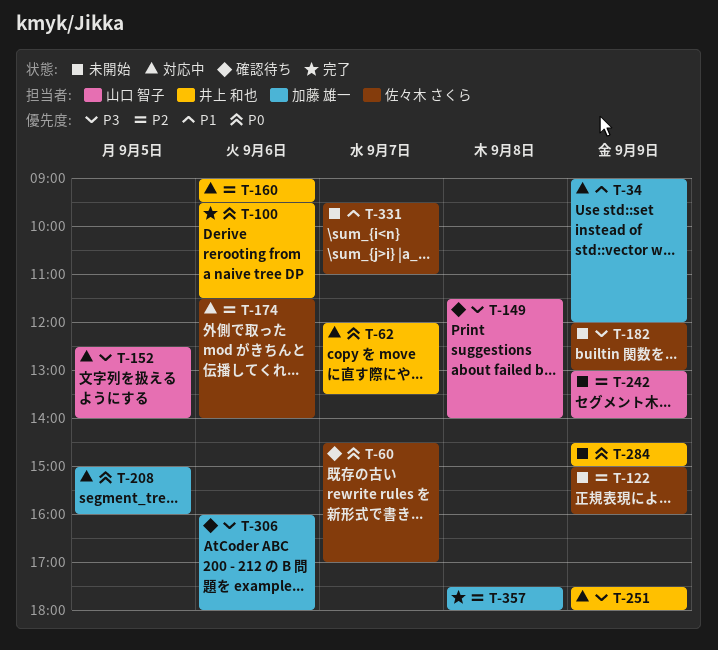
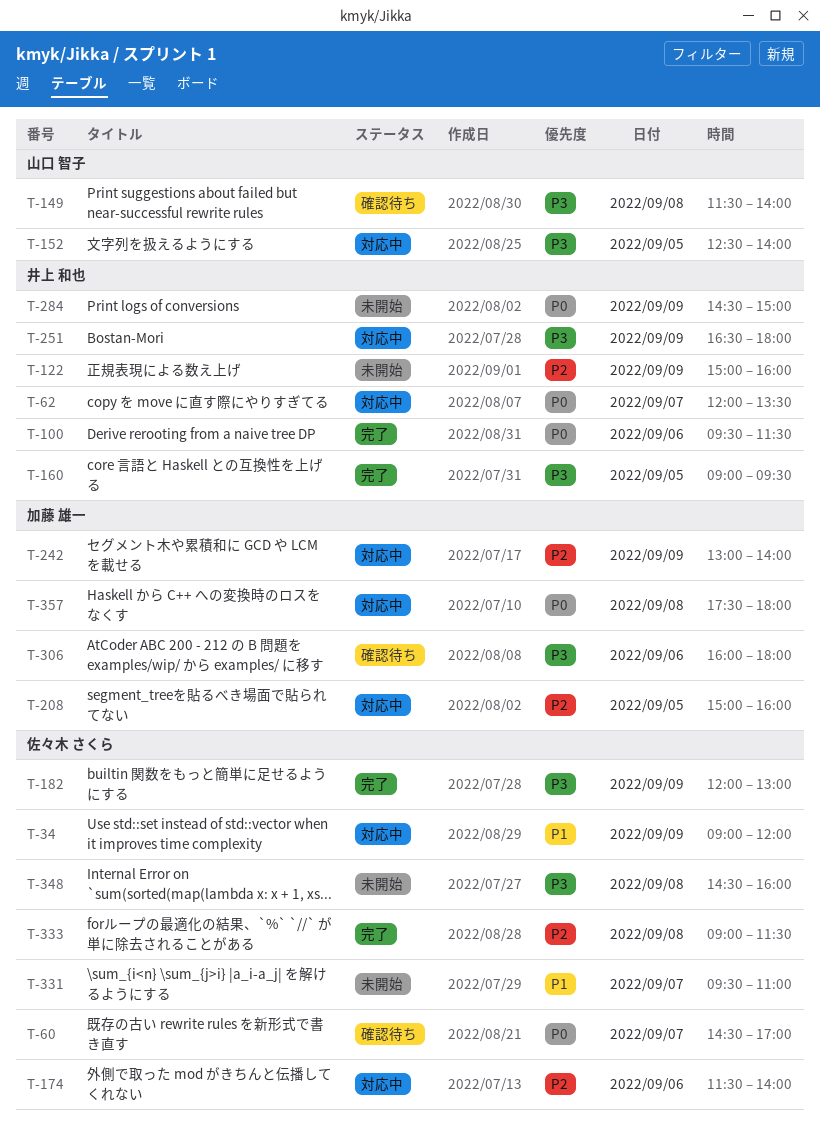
T-34, owner: 加藤 雄一 -> 佐々木 さくら
T-122, owner: 佐々木 さくら -> 井上 和也
T-160, status: 対応中 -> 完了
T-160, priority: P2 -> P3
T-160, day: Sep 6 -> Sep 5
T-182, status: 未開始 -> 完了
T-208, priority: P0 -> P2
T-242, status: 未開始 -> 対応中
T-242, owner: 山口 智子 -> 加藤 雄一
T-251, begins: 17:30 -> 16:30
T-333: none -> present
T-348: none -> present
T-357, status: 完了 -> 対応中
T-357, priority: P2 -> P0

